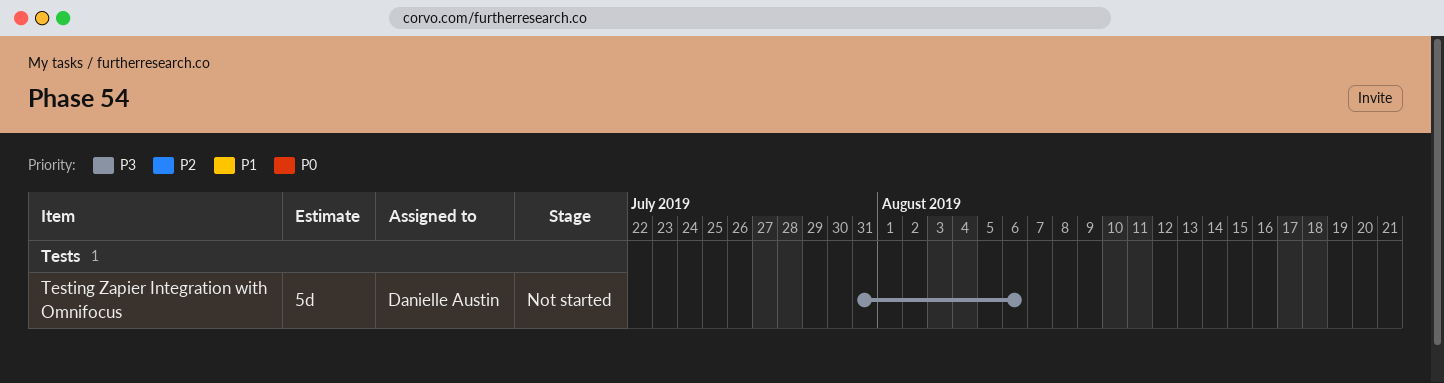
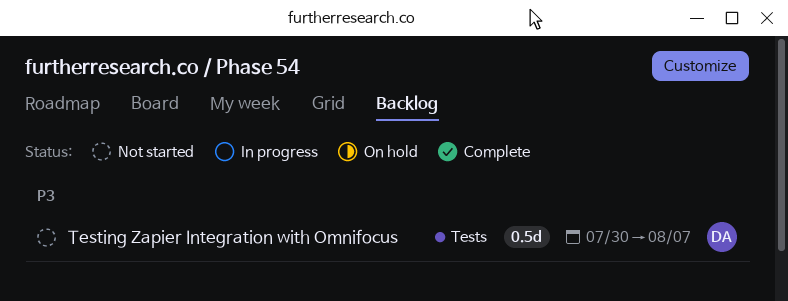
Testing Zapier Integration with Omnifocus, estimate: 5d -> 0.5d
Testing Zapier Integration with Omnifocus, start: Jul 31 -> Jul 30
Testing Zapier Integration with Omnifocus, due: Aug 6 -> Aug 7

